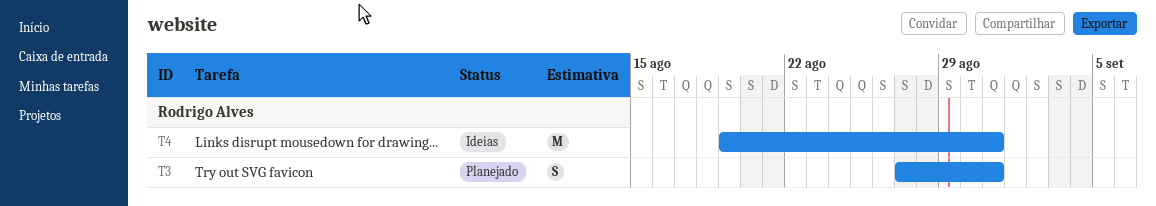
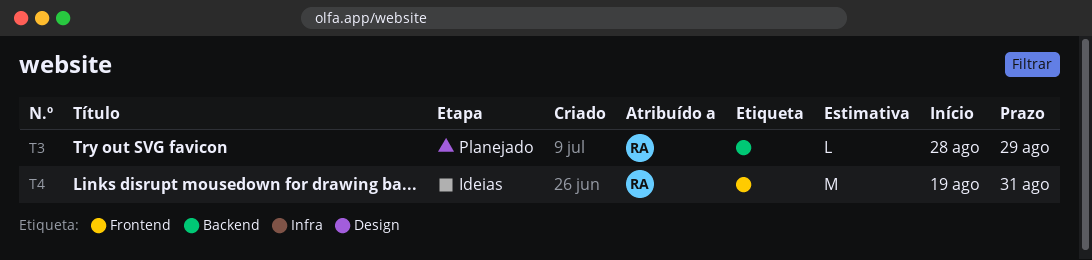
T3, estimate: S -> L
T3, start: Aug 27 -> Aug 28
T3, due: Aug 31 -> Aug 29

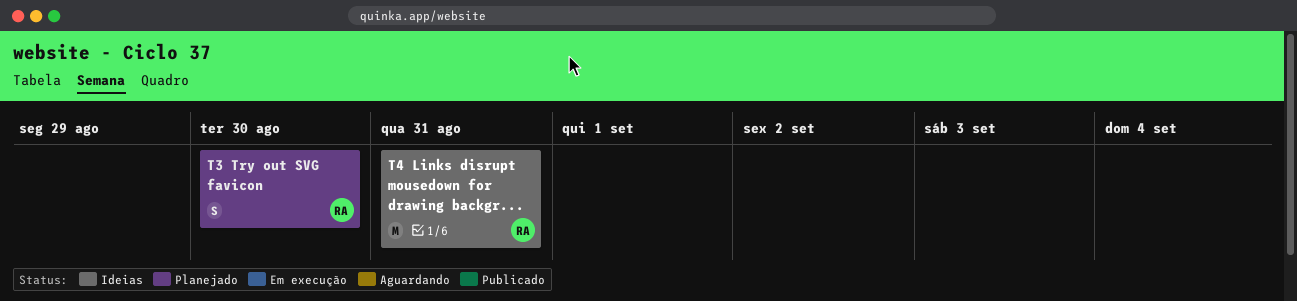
T3, estimate: L -> S
T3, due: Aug 29 -> Aug 30

